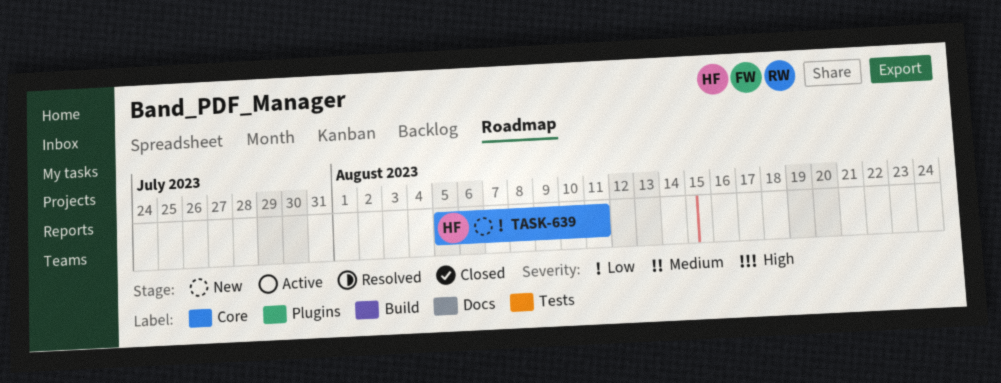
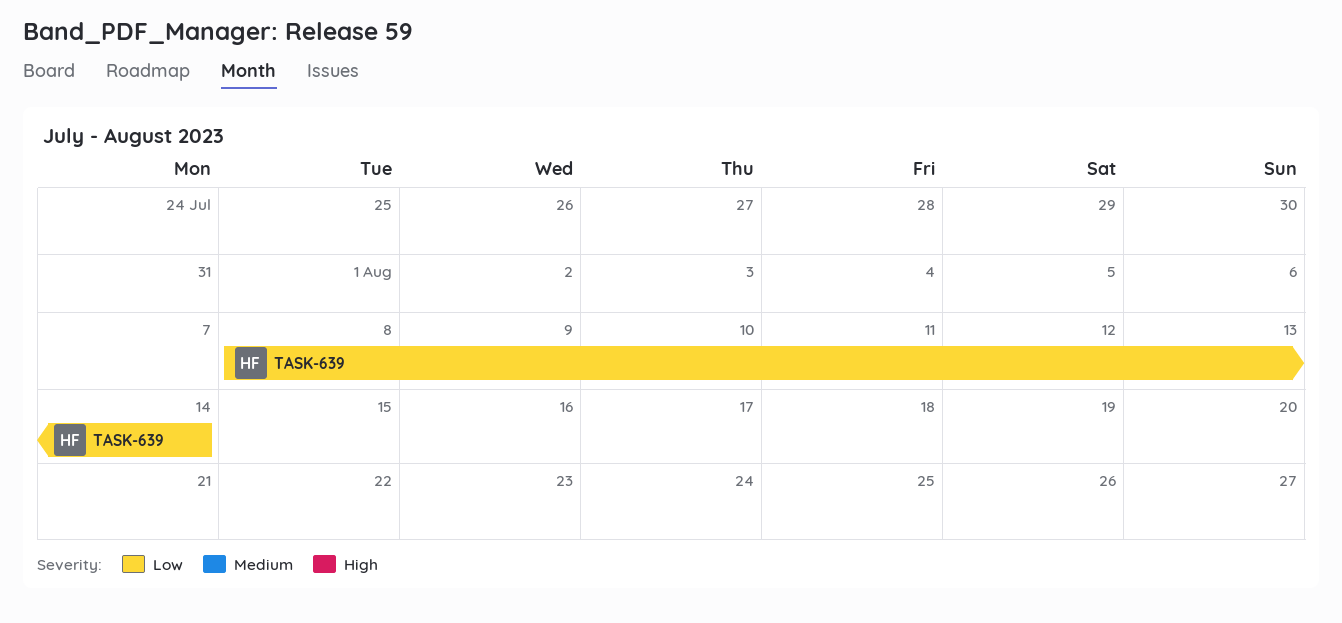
TASK-639, start: Aug 5 -> Aug 8
TASK-639, due: Aug 11 -> Aug 14

